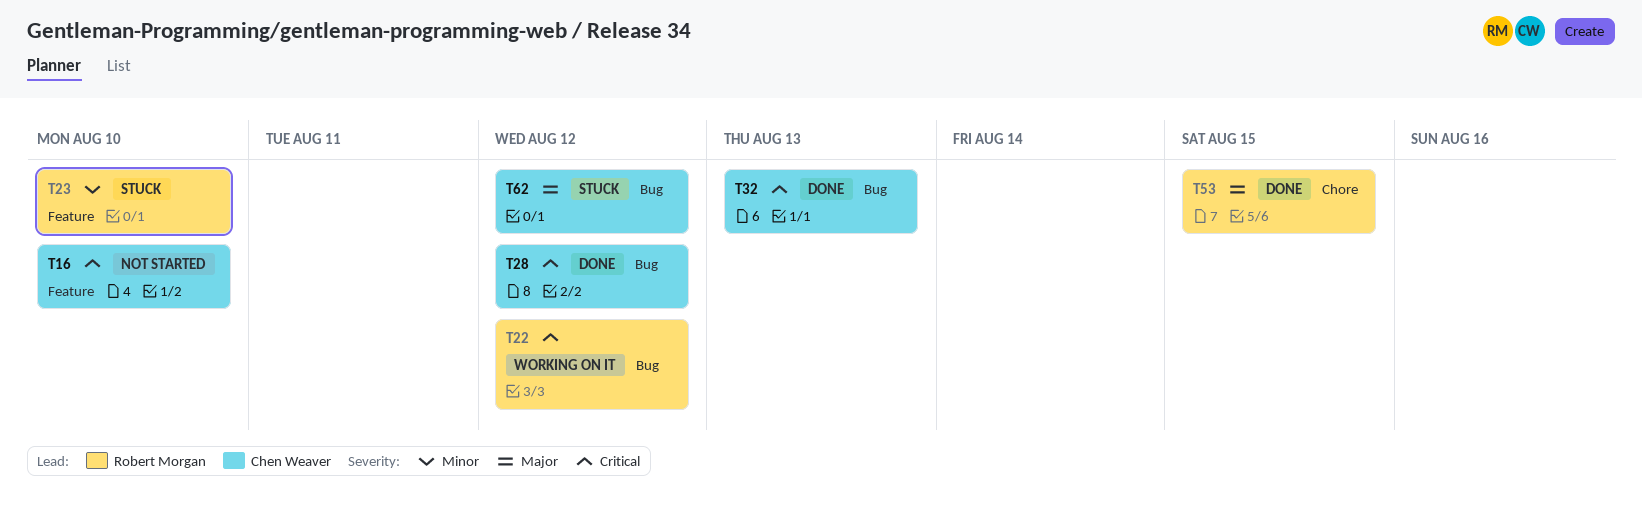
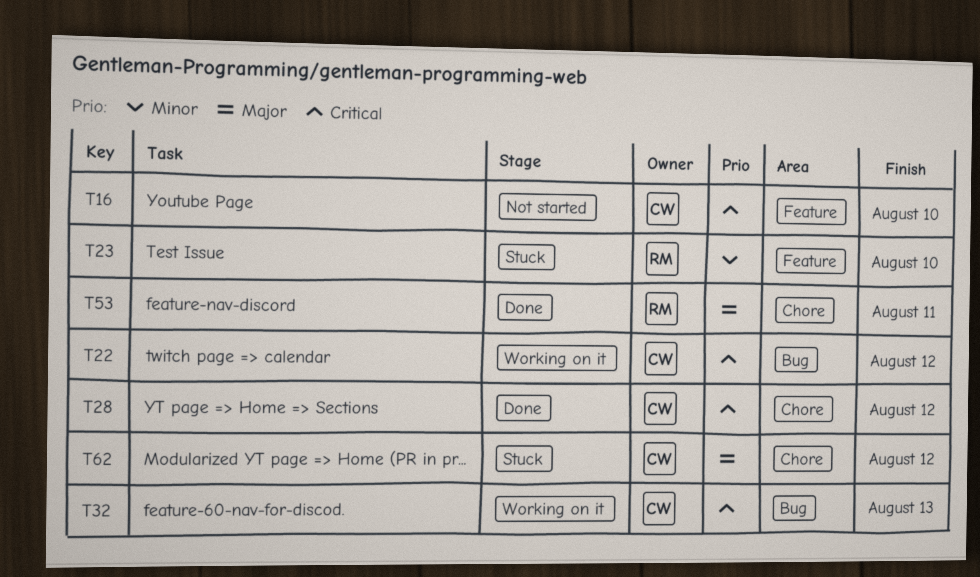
T22, owner: Robert Morgan -> Chen Weaver
T28, label: Bug -> Chore
T32, status: Done -> Working on it
T53, due: Aug 15 -> Aug 11
T62, label: Bug -> Chore

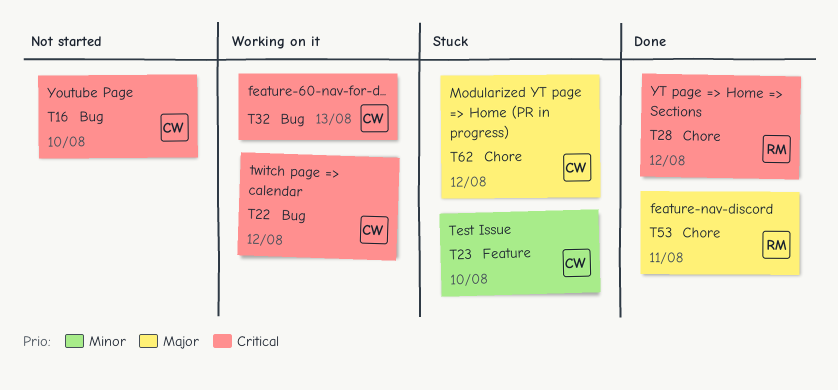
T16, label: Feature -> Bug
T23, owner: RM -> CW
T28, owner: CW -> RM

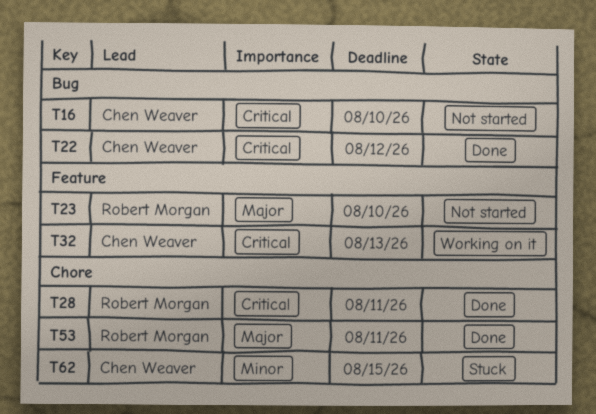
T22, status: Working on it -> Done
T23, status: Stuck -> Not started
T23, owner: Chen Weaver -> Robert Morgan
T23, priority: Minor -> Major
T28, due: Aug 12 -> Aug 11
T32, label: Bug -> Feature
T62, priority: Major -> Minor
T62, due: Aug 12 -> Aug 15

